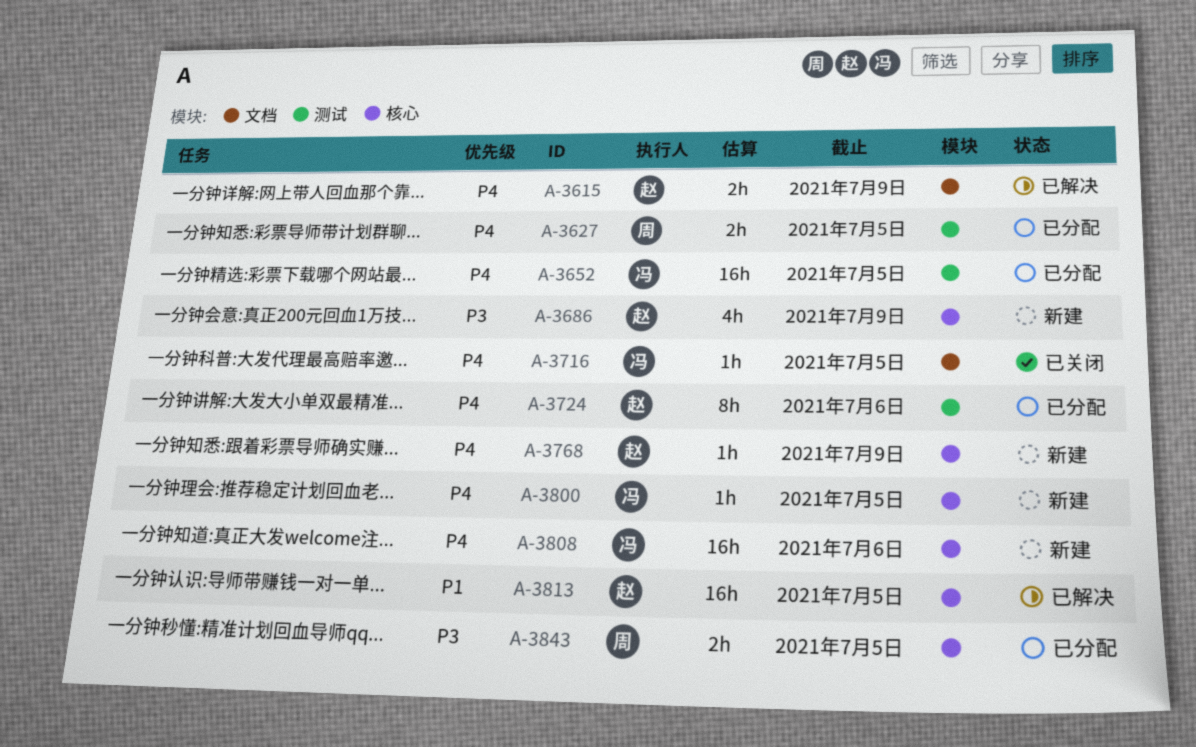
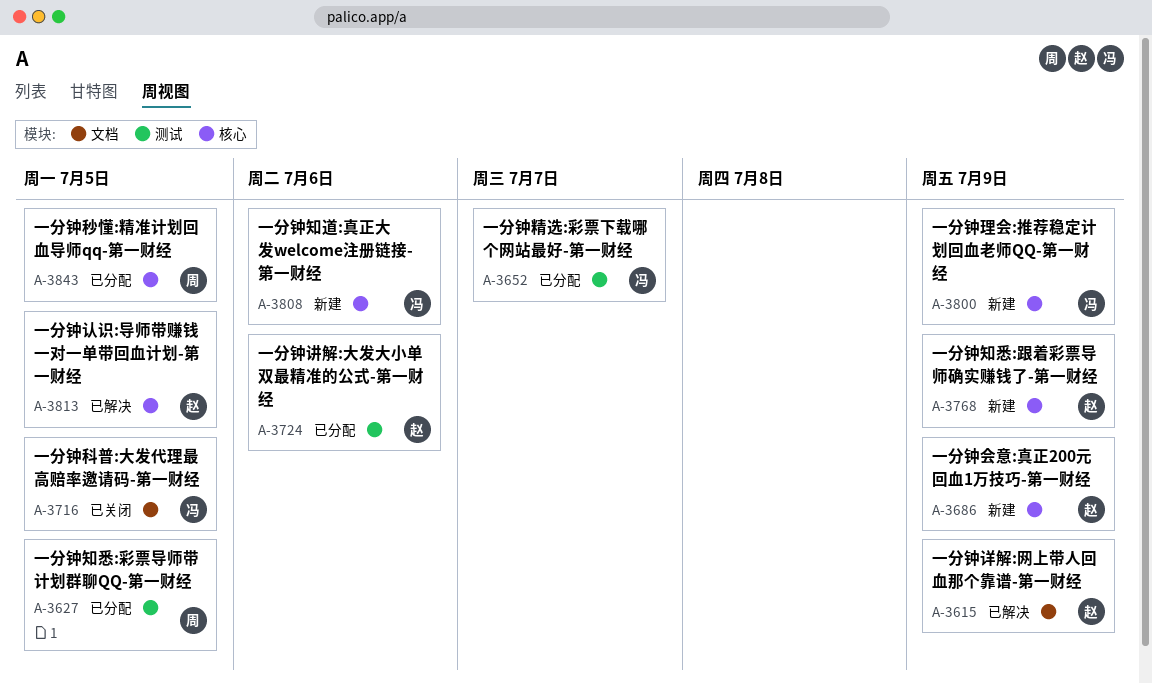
A-3652, due: Jul 5 -> Jul 7
A-3800, due: Jul 5 -> Jul 9

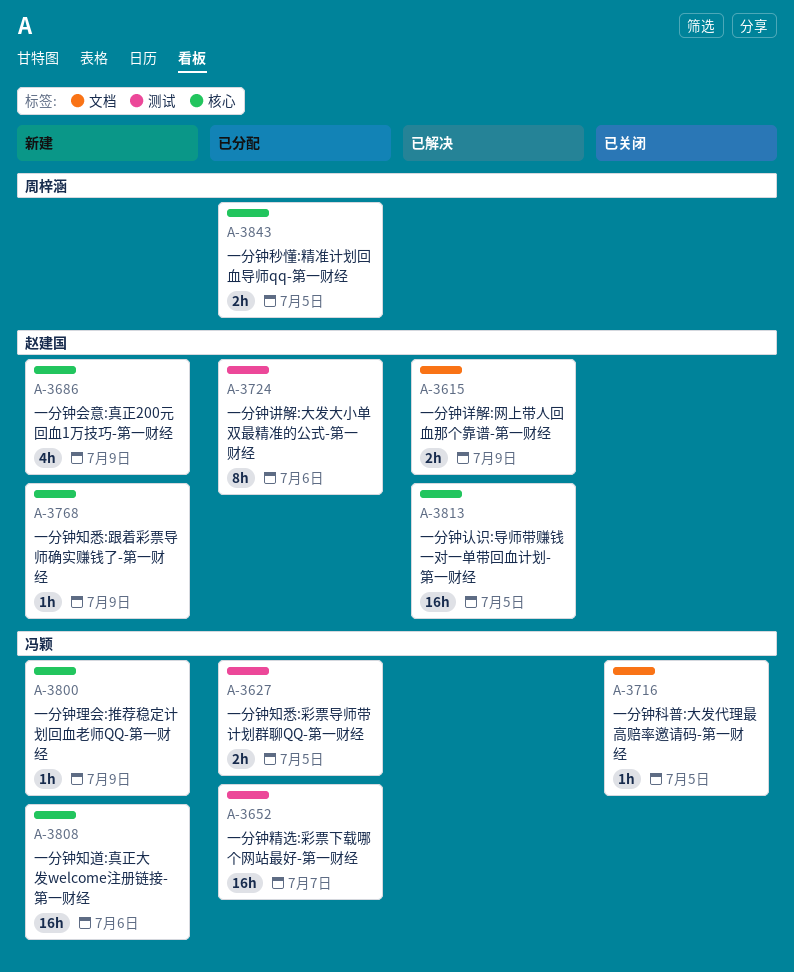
A-3627, owner: 周梓涵 -> 冯颖

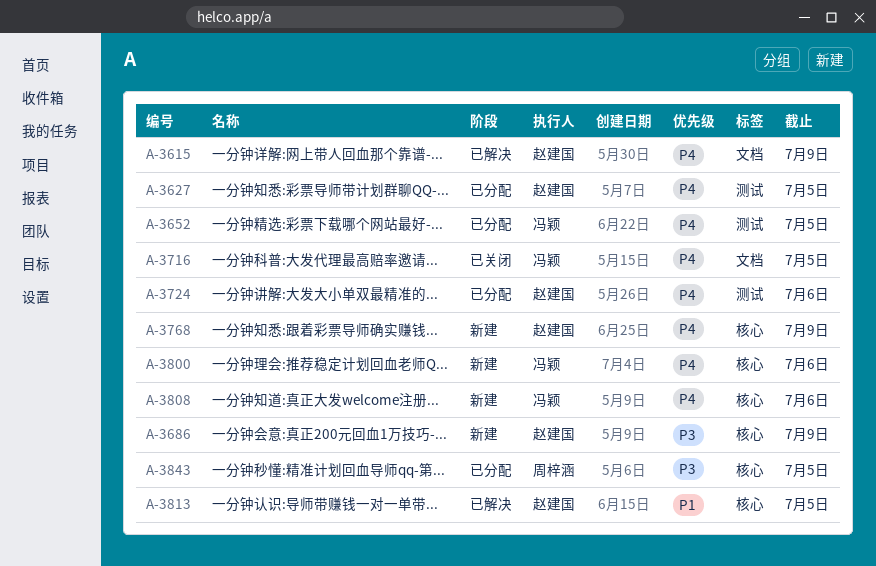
A-3627, owner: 冯颖 -> 赵建国
A-3652, due: Jul 7 -> Jul 5
A-3800, due: Jul 9 -> Jul 6

